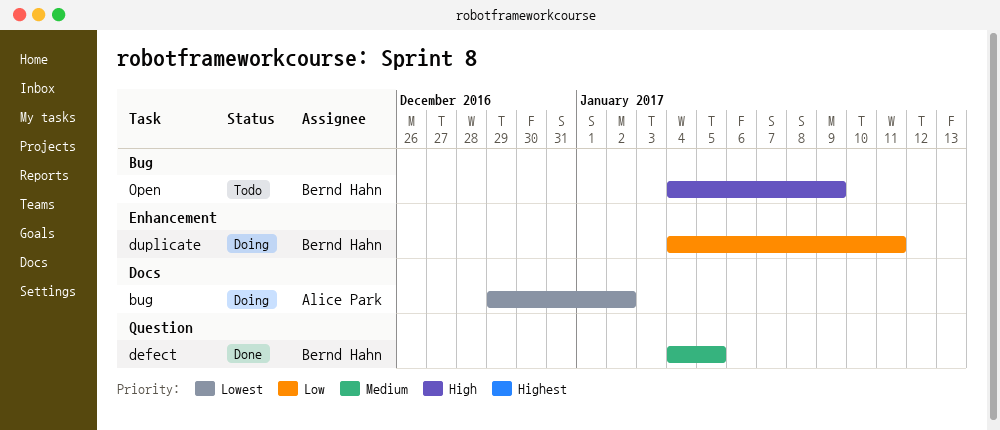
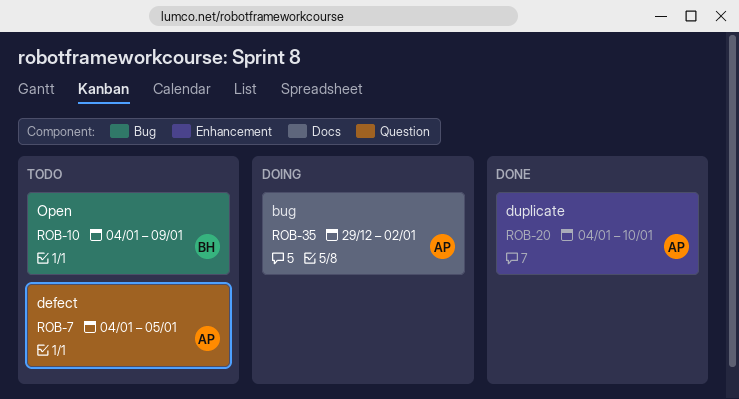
defect, status: Done -> Todo
defect, owner: Bernd Hahn -> Alice Park
duplicate, status: Doing -> Done
duplicate, owner: Bernd Hahn -> Alice Park
duplicate, due: Jan 11 -> Jan 10

